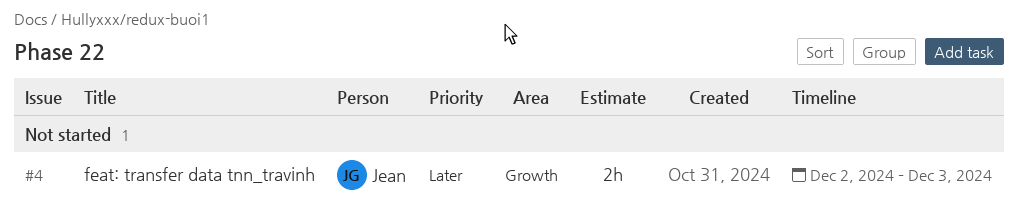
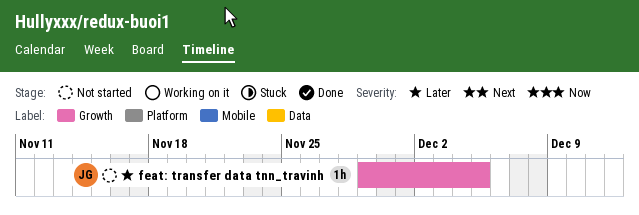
feat: transfer data tnn_travinh, estimate: 2h -> 1h
feat: transfer data tnn_travinh, start: Dec 2 -> Nov 29
feat: transfer data tnn_travinh, due: Dec 3 -> Dec 5

